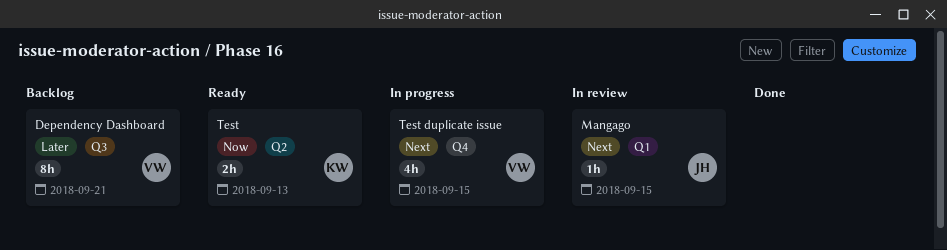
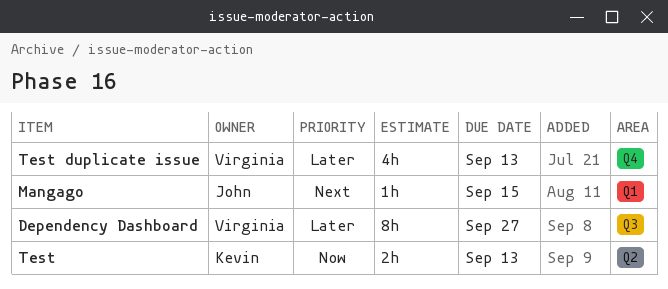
Dependency Dashboard, due: Sep 21 -> Sep 27
Test duplicate issue, priority: Next -> Later
Test duplicate issue, due: Sep 15 -> Sep 13

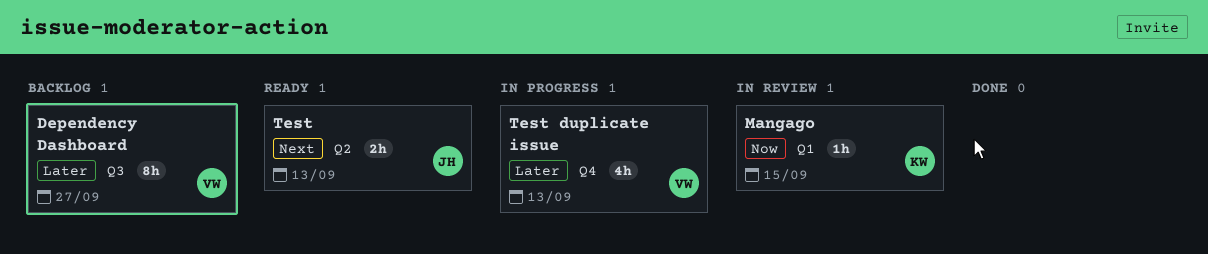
Mangago, owner: John -> Kevin
Mangago, priority: Next -> Now
Test, owner: Kevin -> John
Test, priority: Now -> Next

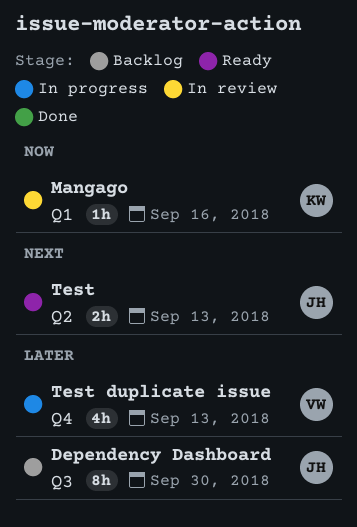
Dependency Dashboard, owner: VW -> JH
Dependency Dashboard, due: Sep 27 -> Sep 30
Mangago, due: Sep 15 -> Sep 16

